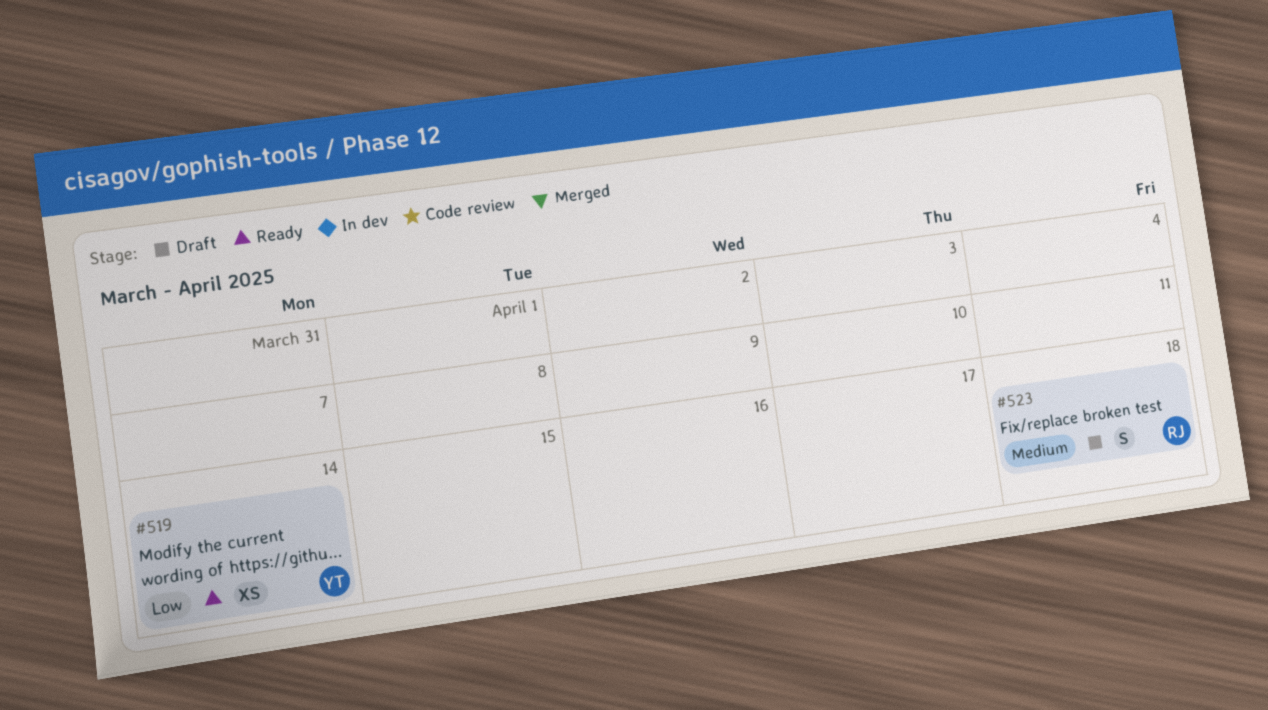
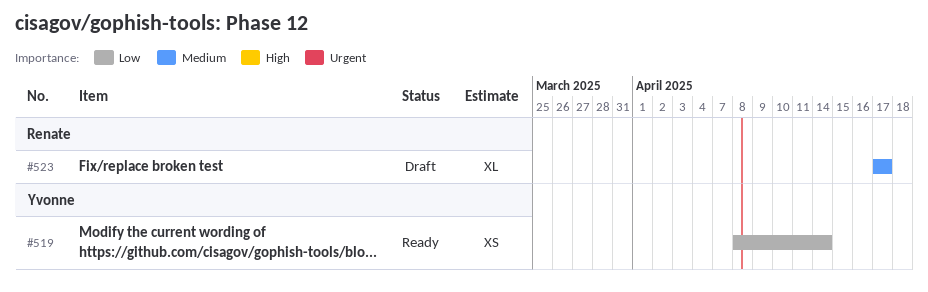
#523, estimate: S -> XL
#523, due: Apr 18 -> Apr 17

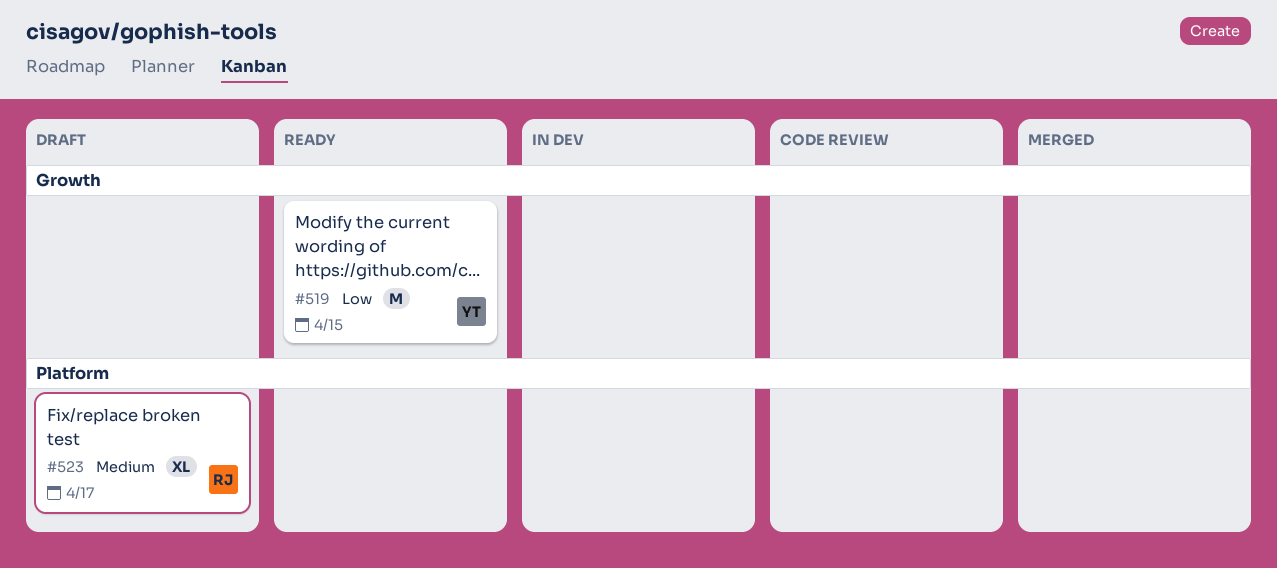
#519, estimate: XS -> M
#519, due: Apr 14 -> Apr 15

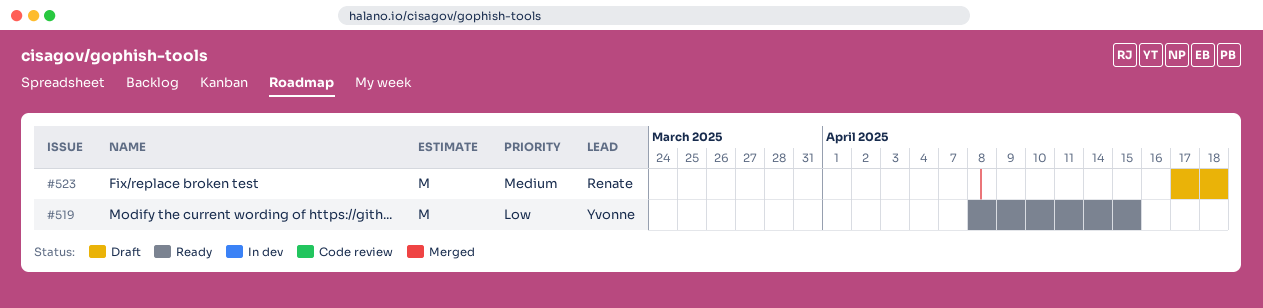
#523, estimate: XL -> M
#523, due: Apr 17 -> Apr 18

